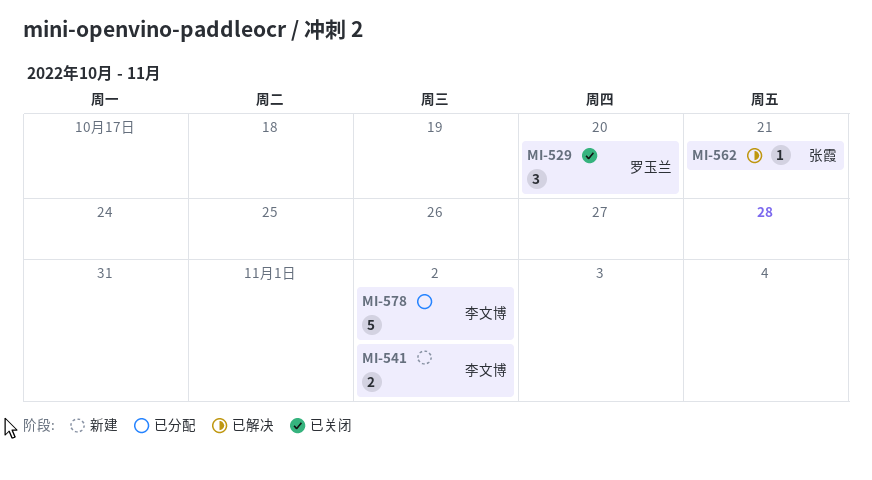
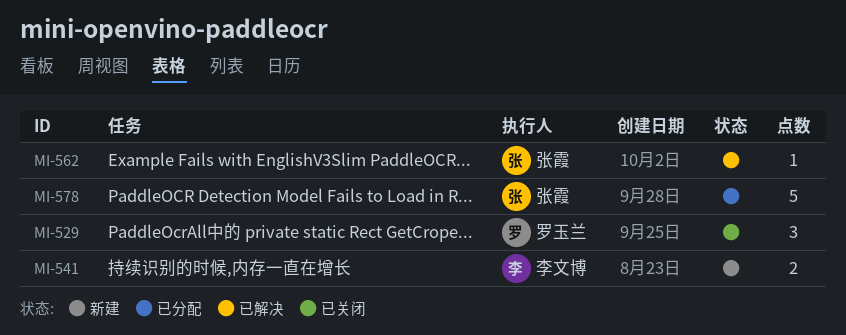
MI-578, owner: 李文博 -> 张霞

